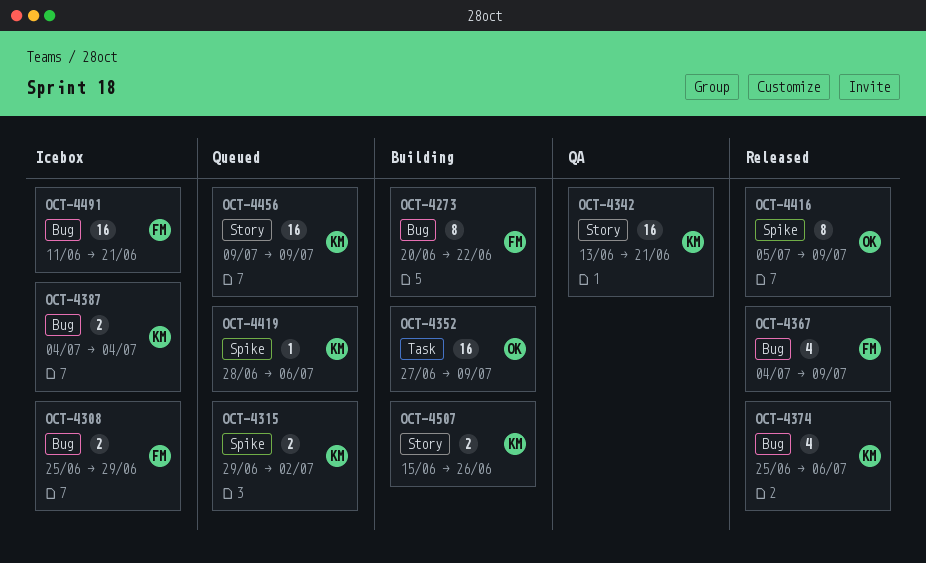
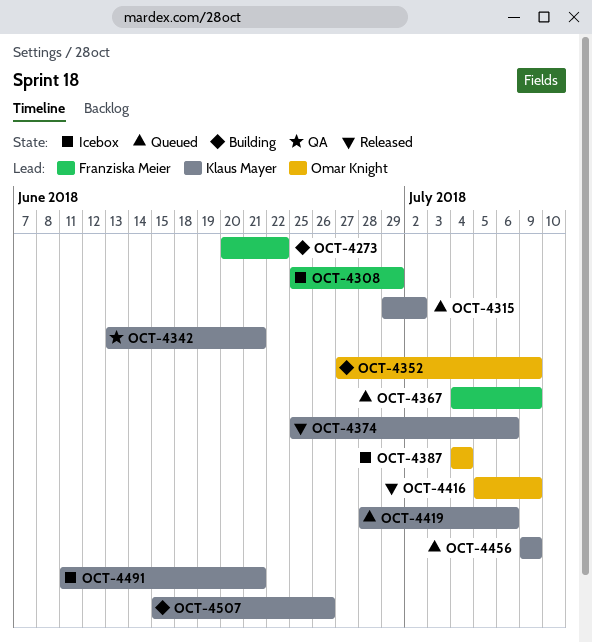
OCT-4367, status: Released -> Queued
OCT-4387, owner: Klaus Mayer -> Omar Knight
OCT-4491, owner: Franziska Meier -> Klaus Mayer

